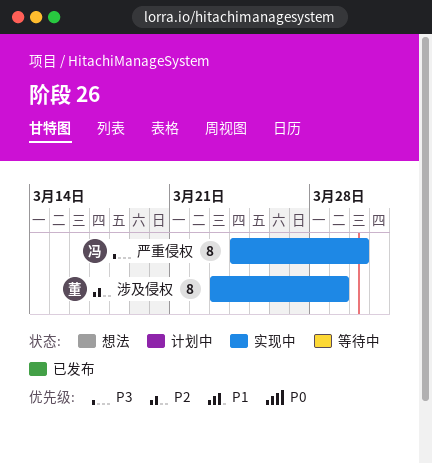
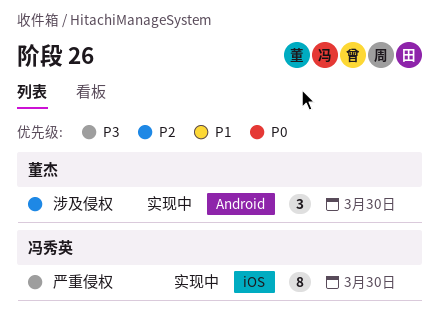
涉及侵权, estimate: 8 -> 3
涉及侵权, due: Mar 29 -> Mar 30

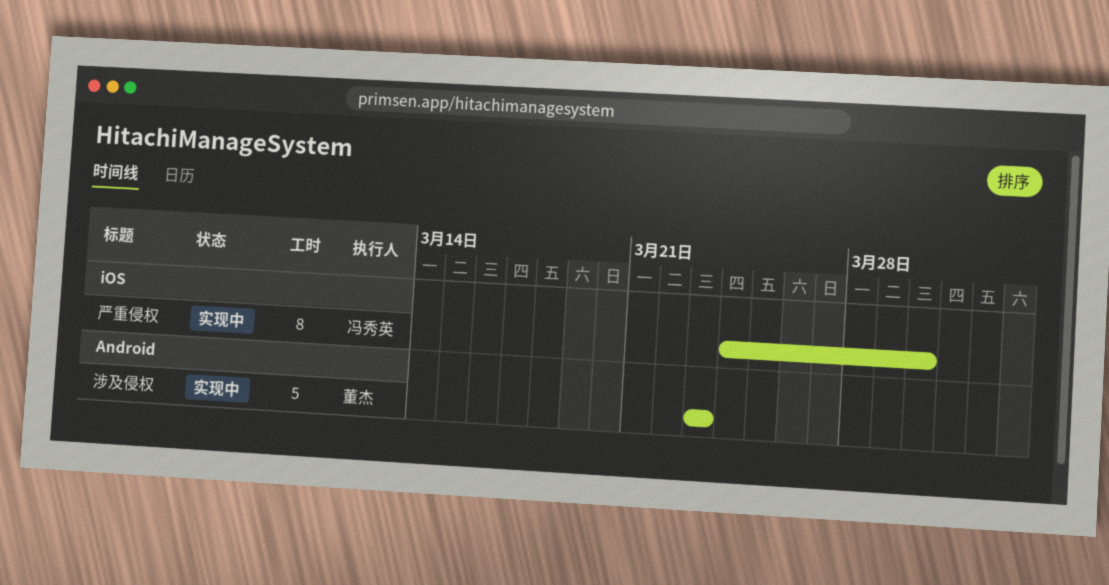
涉及侵权, estimate: 3 -> 5
涉及侵权, due: Mar 30 -> Mar 23

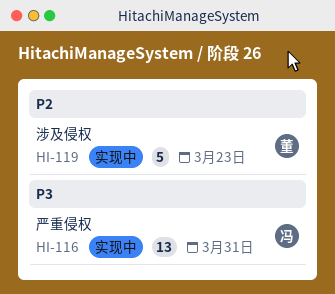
严重侵权, estimate: 8 -> 13
严重侵权, due: Mar 30 -> Mar 31

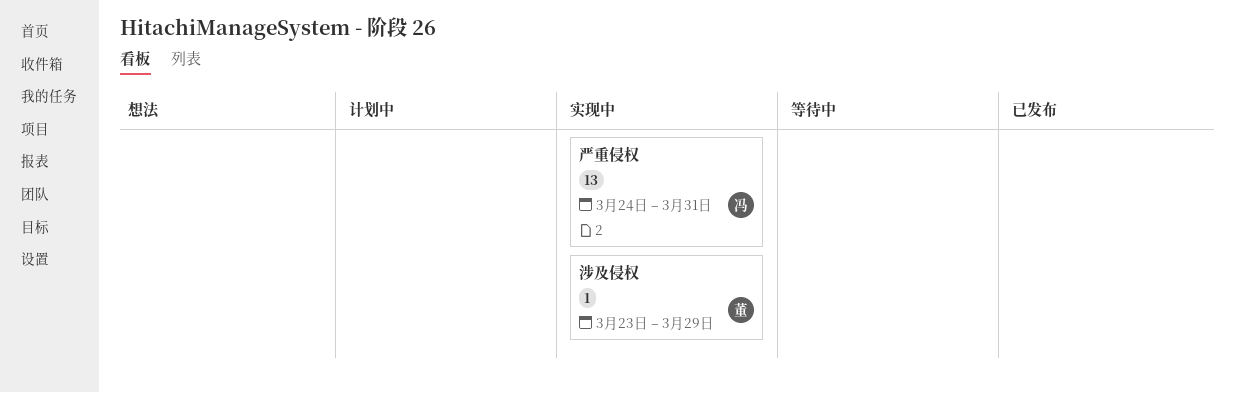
涉及侵权, estimate: 5 -> 1
涉及侵权, due: Mar 23 -> Mar 29

